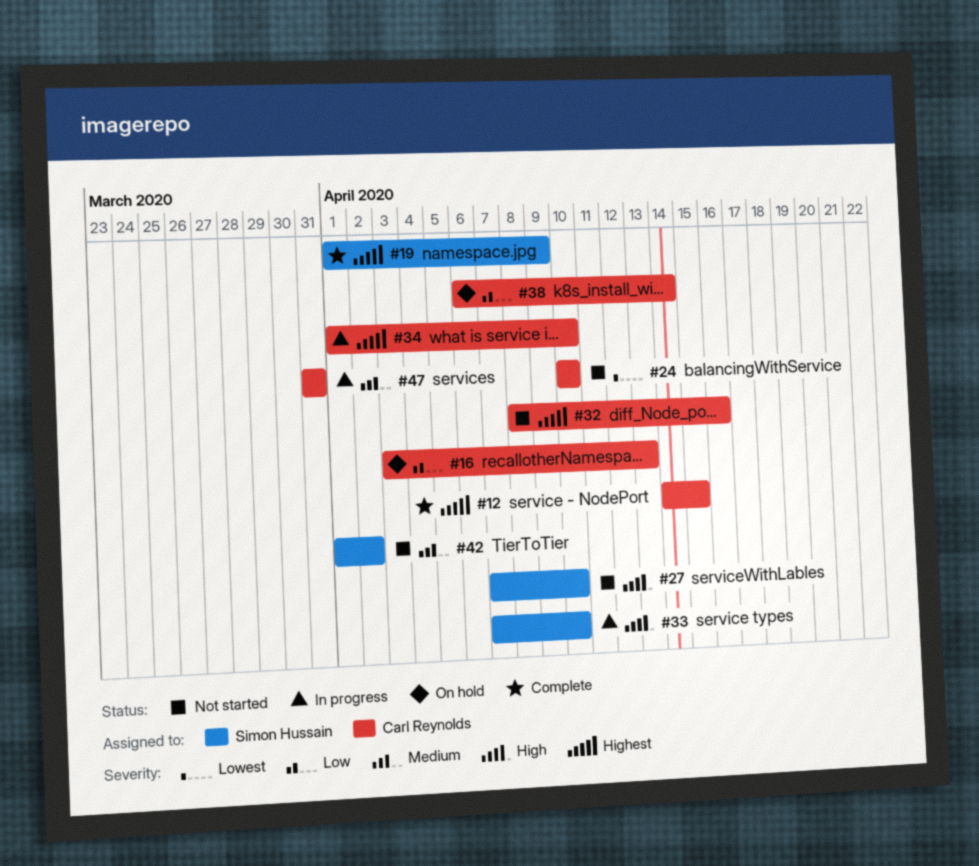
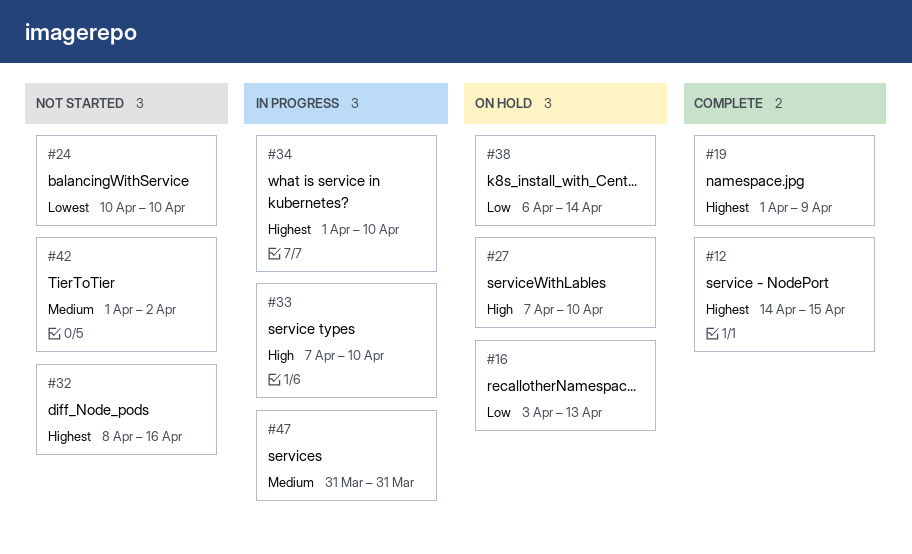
#27, status: Not started -> On hold

